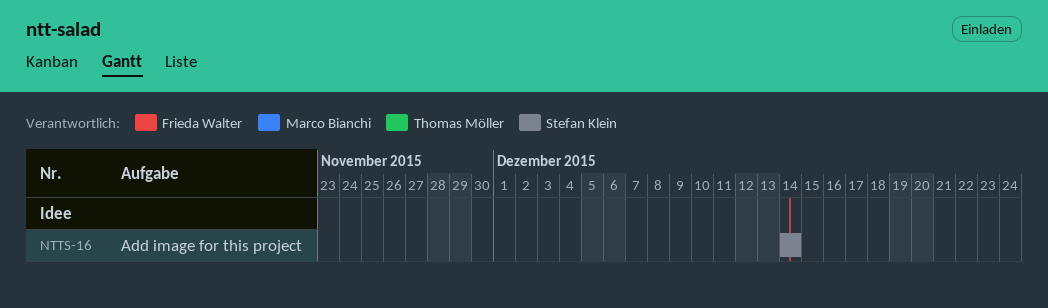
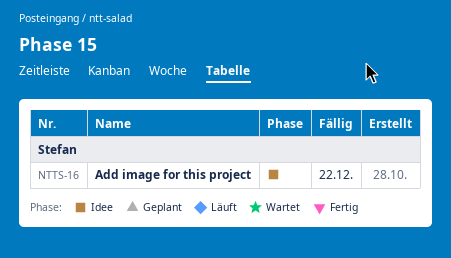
NTTS-16, due: Dec 14 -> Dec 22

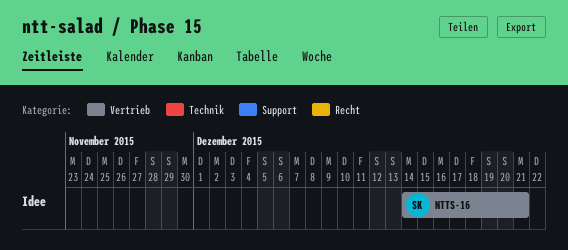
NTTS-16, due: Dec 22 -> Dec 21

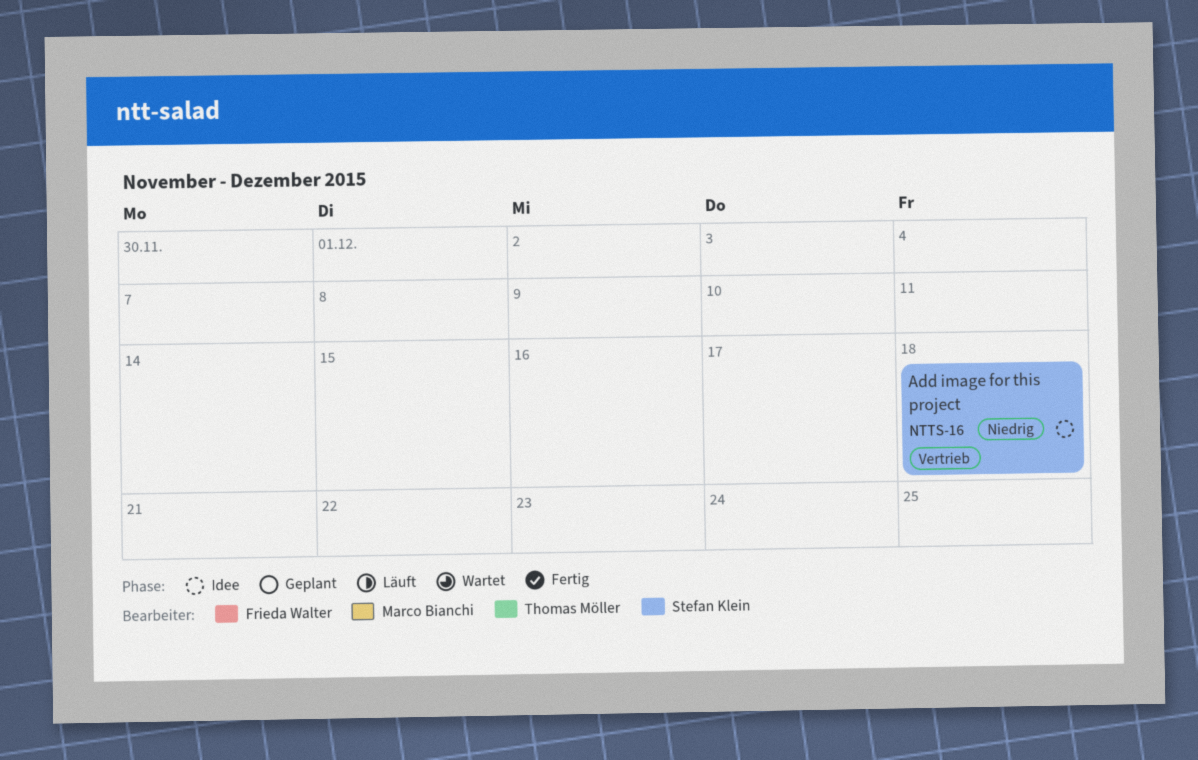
NTTS-16, due: Dec 21 -> Dec 18

